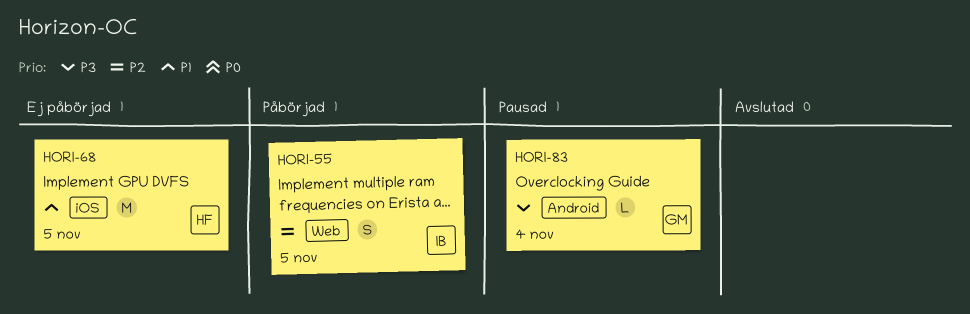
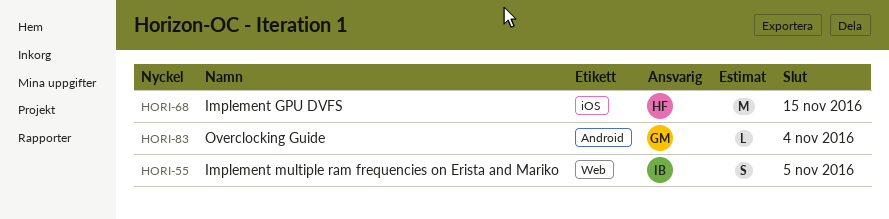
HORI-68, due: Nov 5 -> Nov 15

